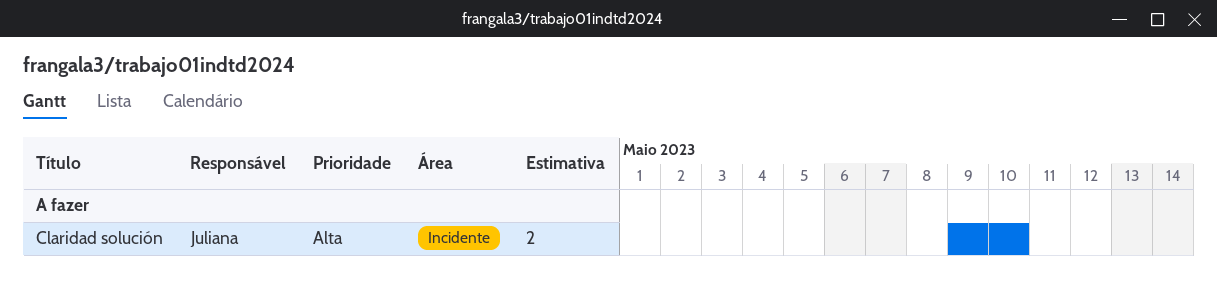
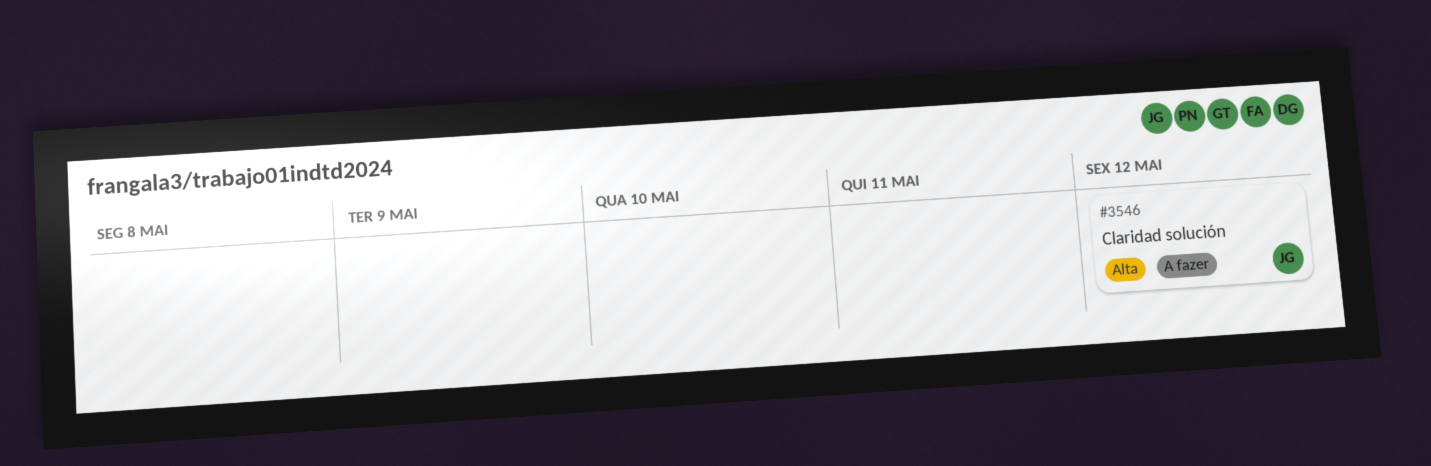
Claridad solución, due: May 10 -> May 12

